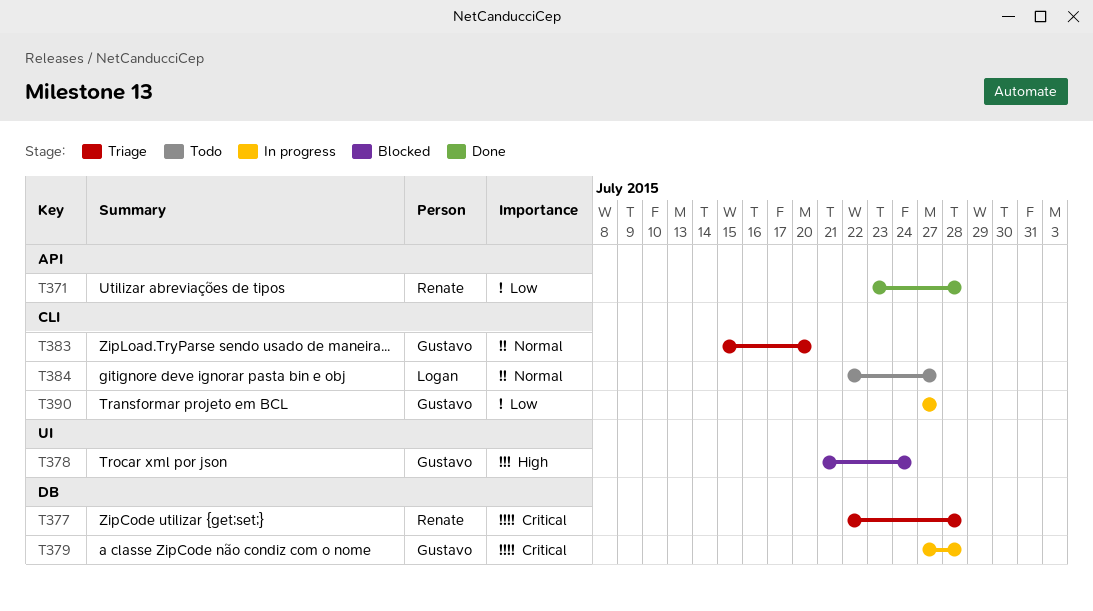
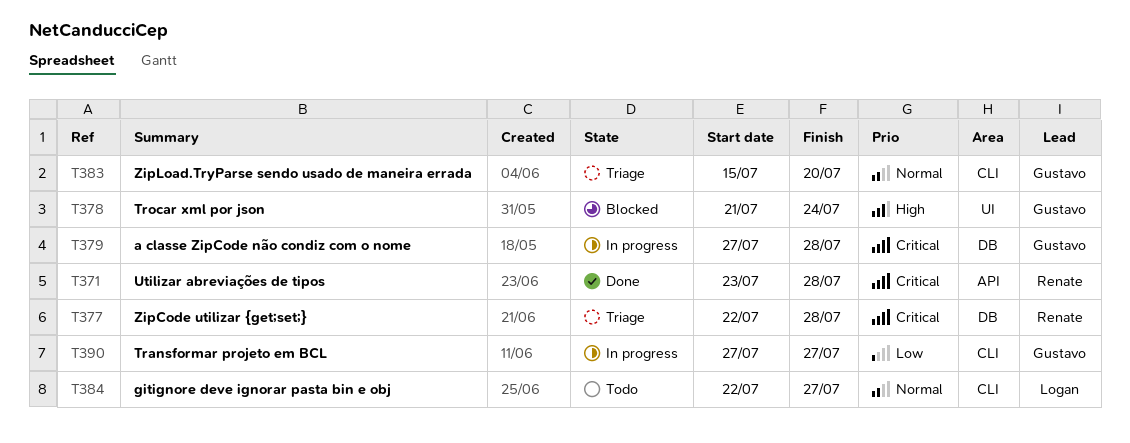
T371, priority: Low -> Critical

